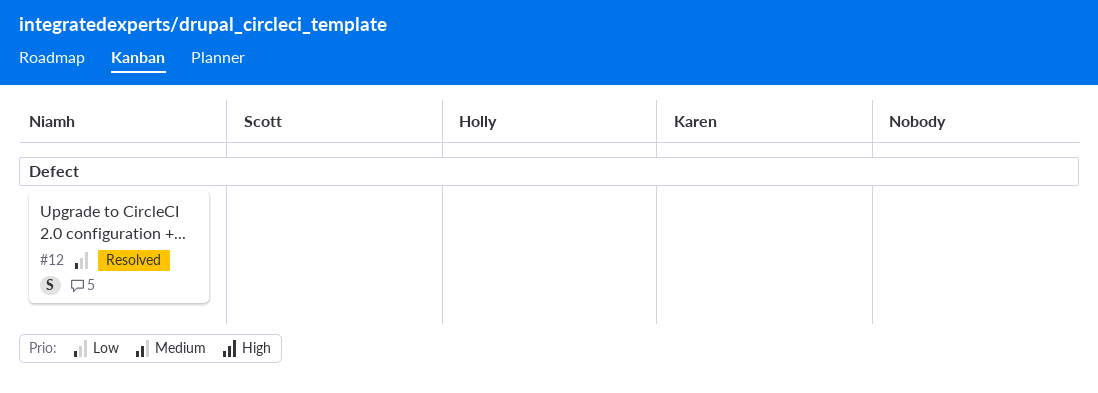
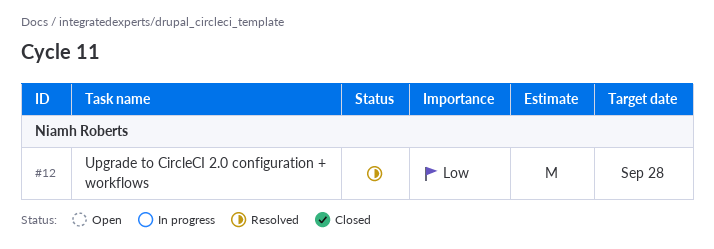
#12, estimate: S -> M

